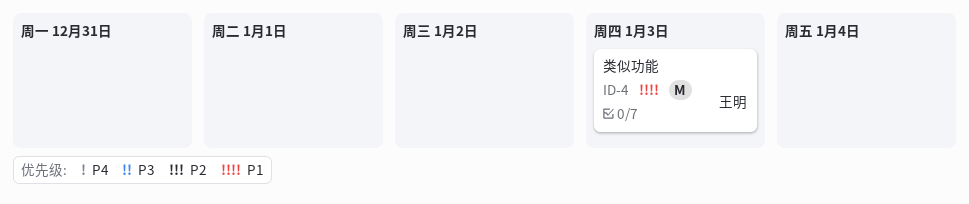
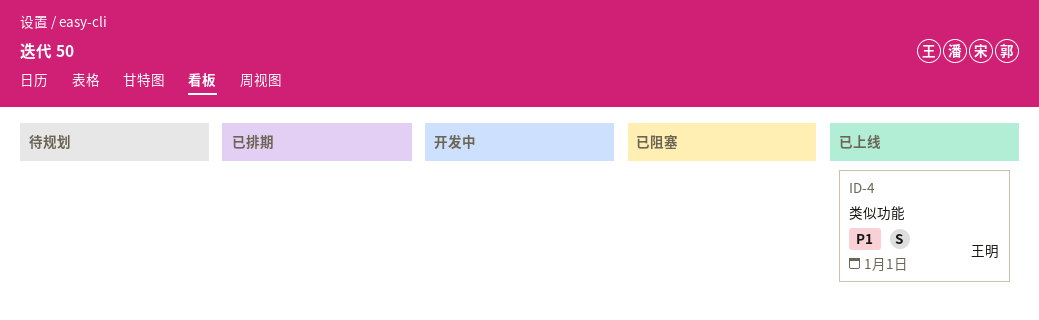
ID-4, estimate: M -> S
ID-4, due: Jan 3 -> Jan 1

